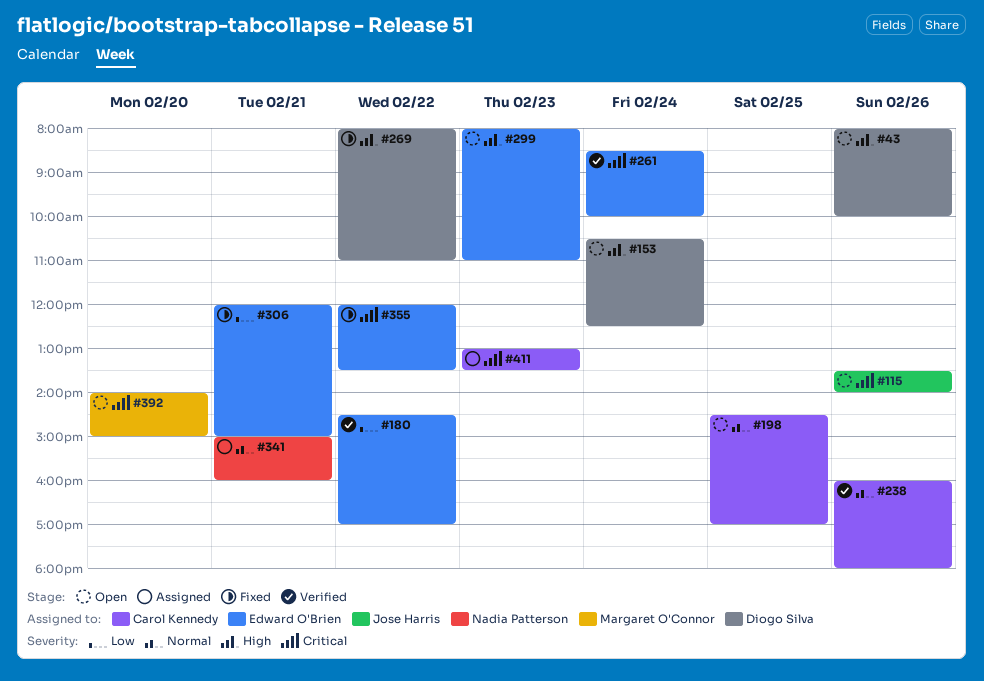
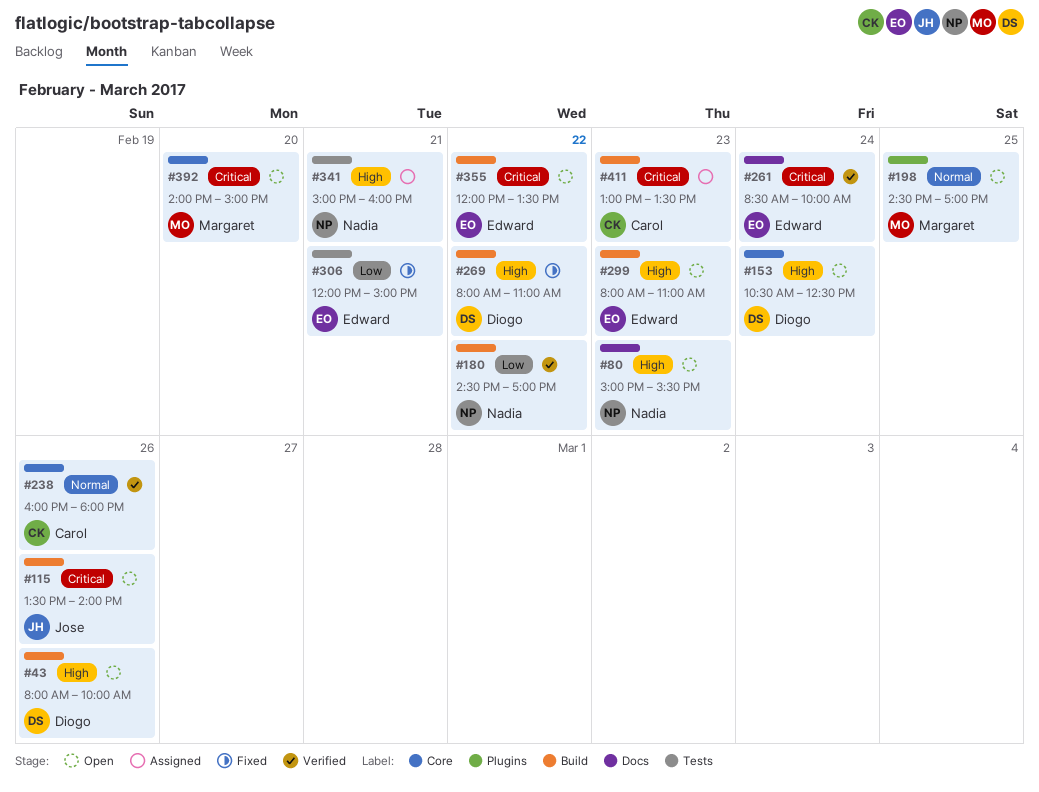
#80: none -> present
#180, owner: Edward O'Brien -> Nadia Patterson
#198, owner: Carol Kennedy -> Margaret O'Connor
#341, priority: Normal -> High
#355, status: Fixed -> Open

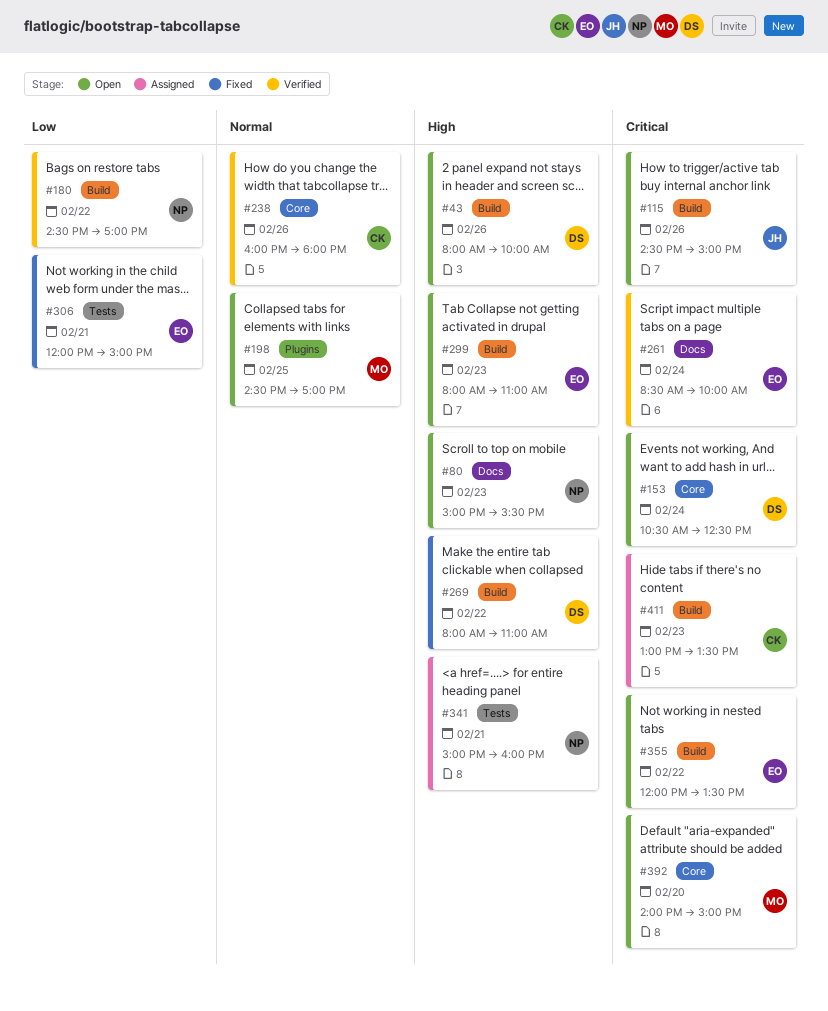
#115, begins: 13:30 -> 14:30
#115, ends: 14:00 -> 15:00
#153, priority: High -> Critical

